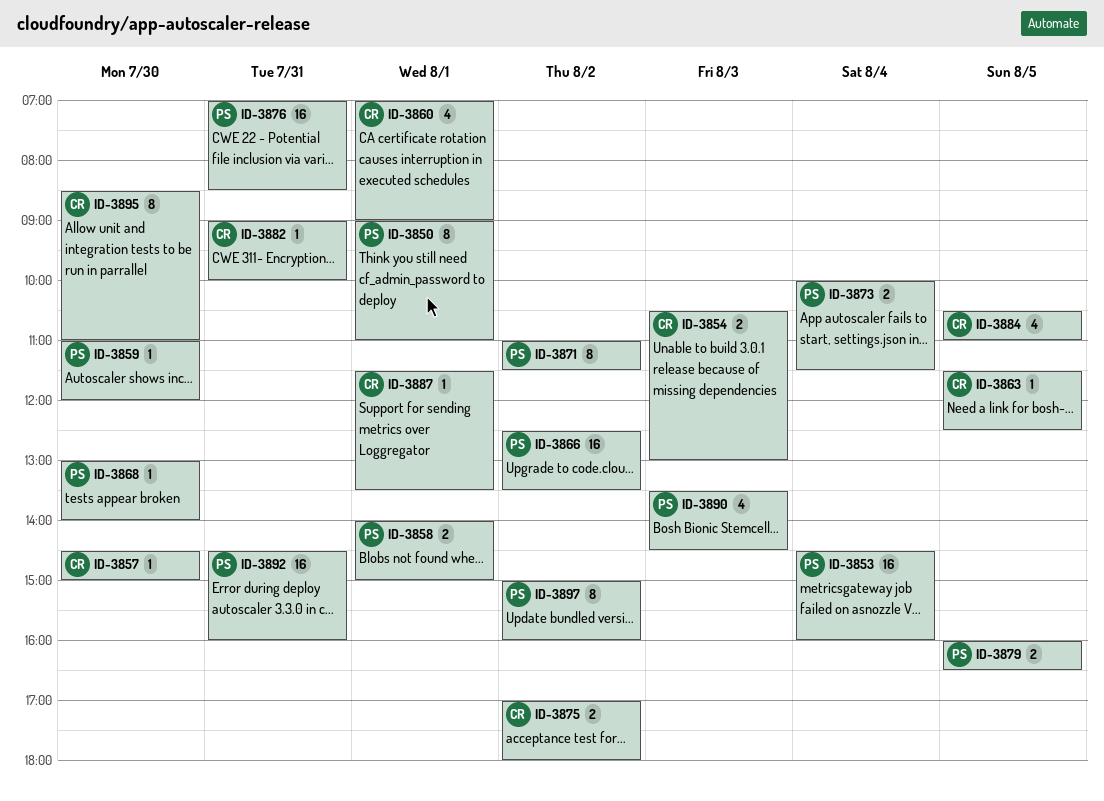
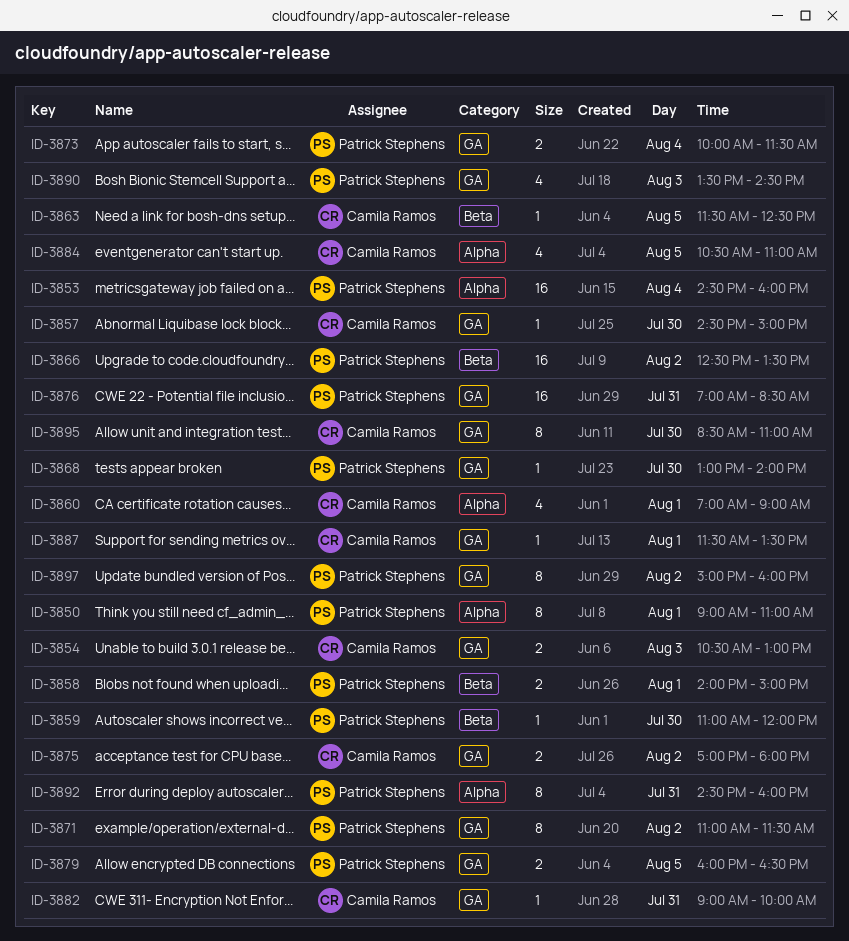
ID-3892, estimate: 16 -> 8

